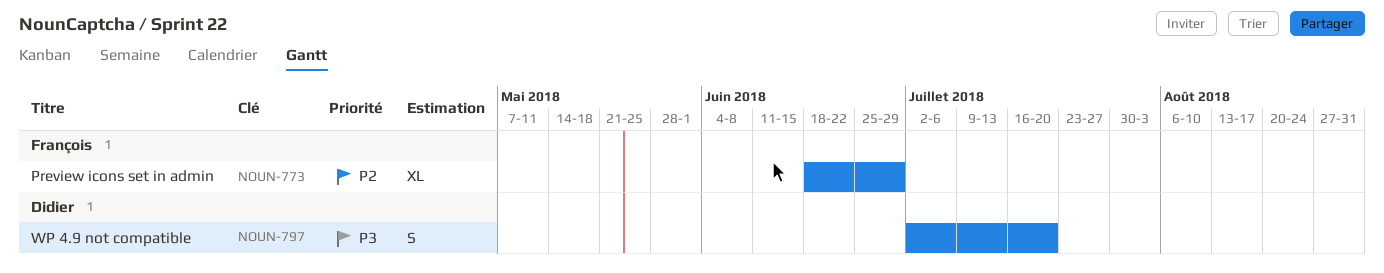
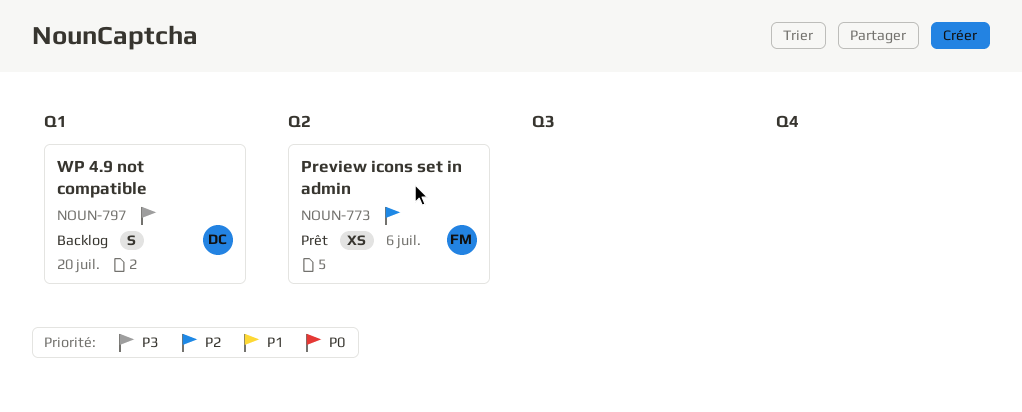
NOUN-773, estimate: XL -> XS
NOUN-773, due: Jun 29 -> Jul 6

